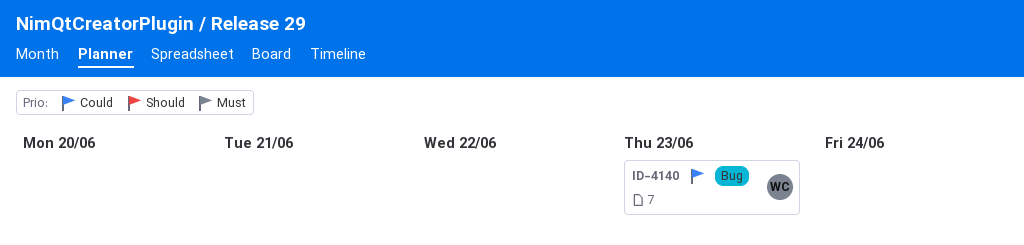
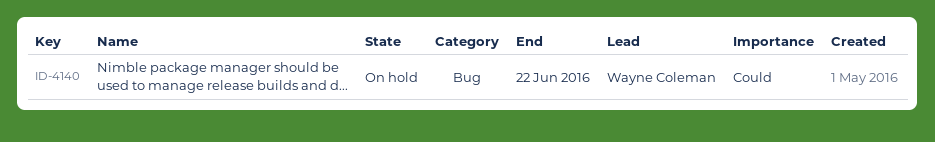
ID-4140, due: Jun 23 -> Jun 22

